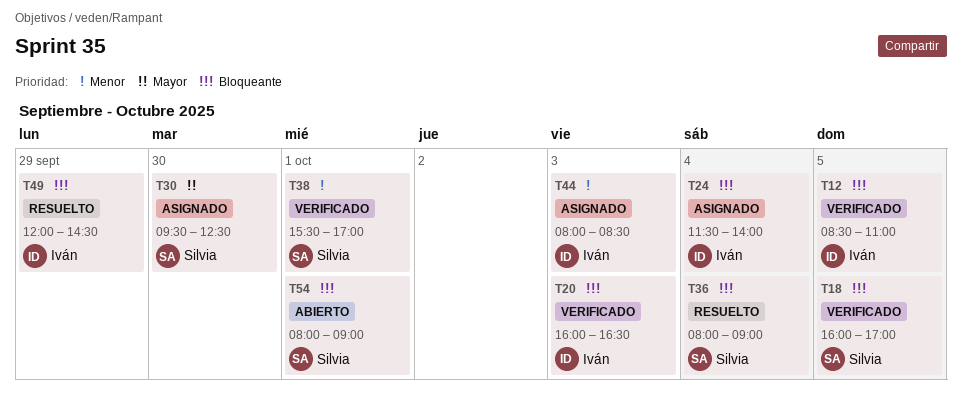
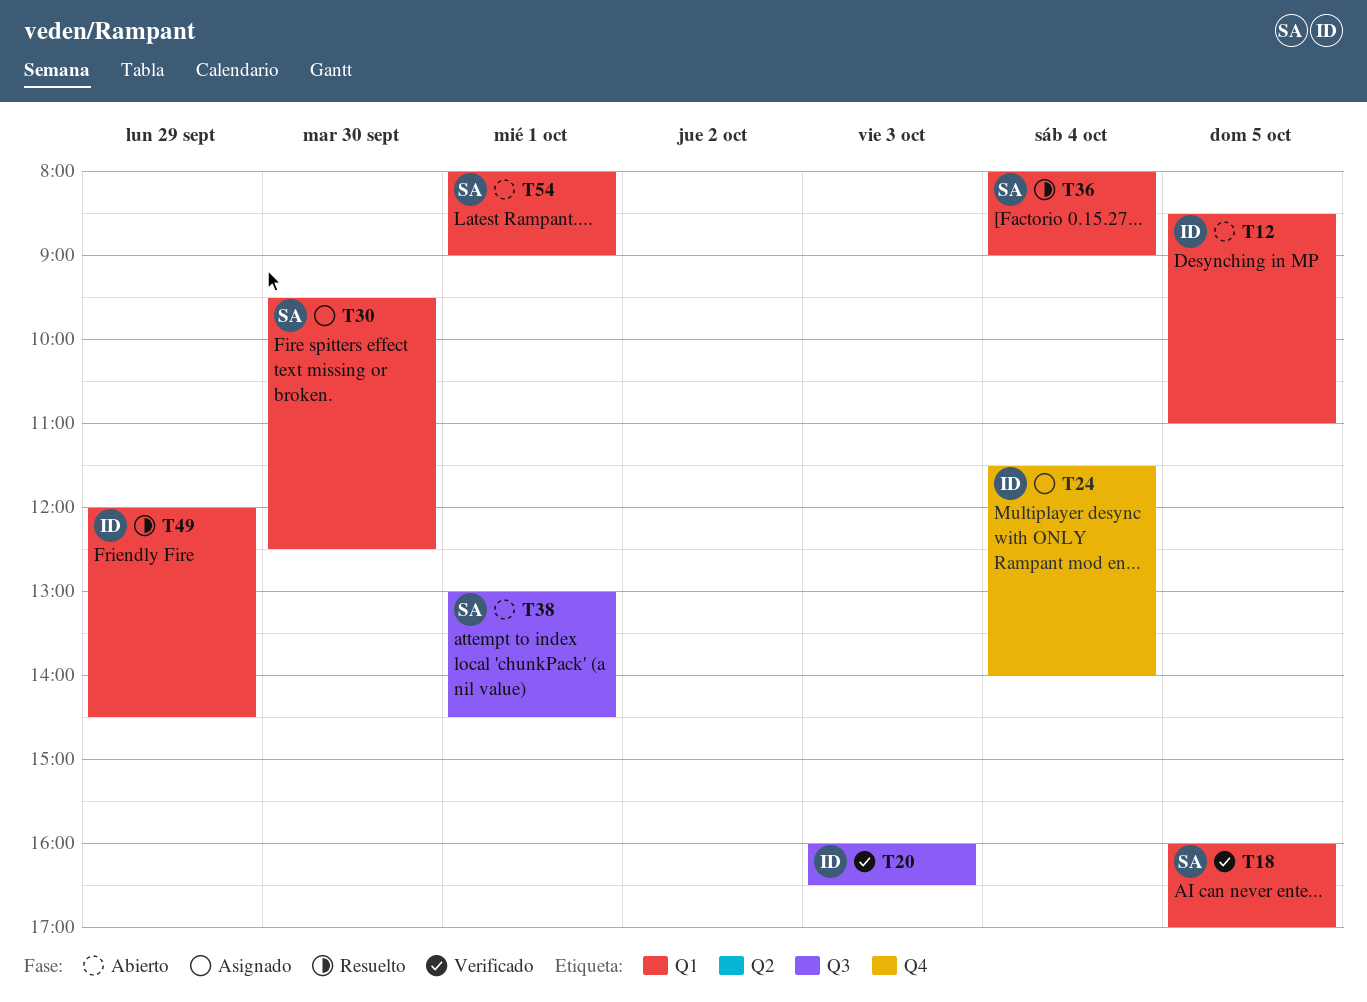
T12, status: Verificado -> Abierto
T38, status: Verificado -> Abierto
T38, begins: 15:30 -> 13:00
T38, ends: 17:00 -> 14:30
T44: present -> none

